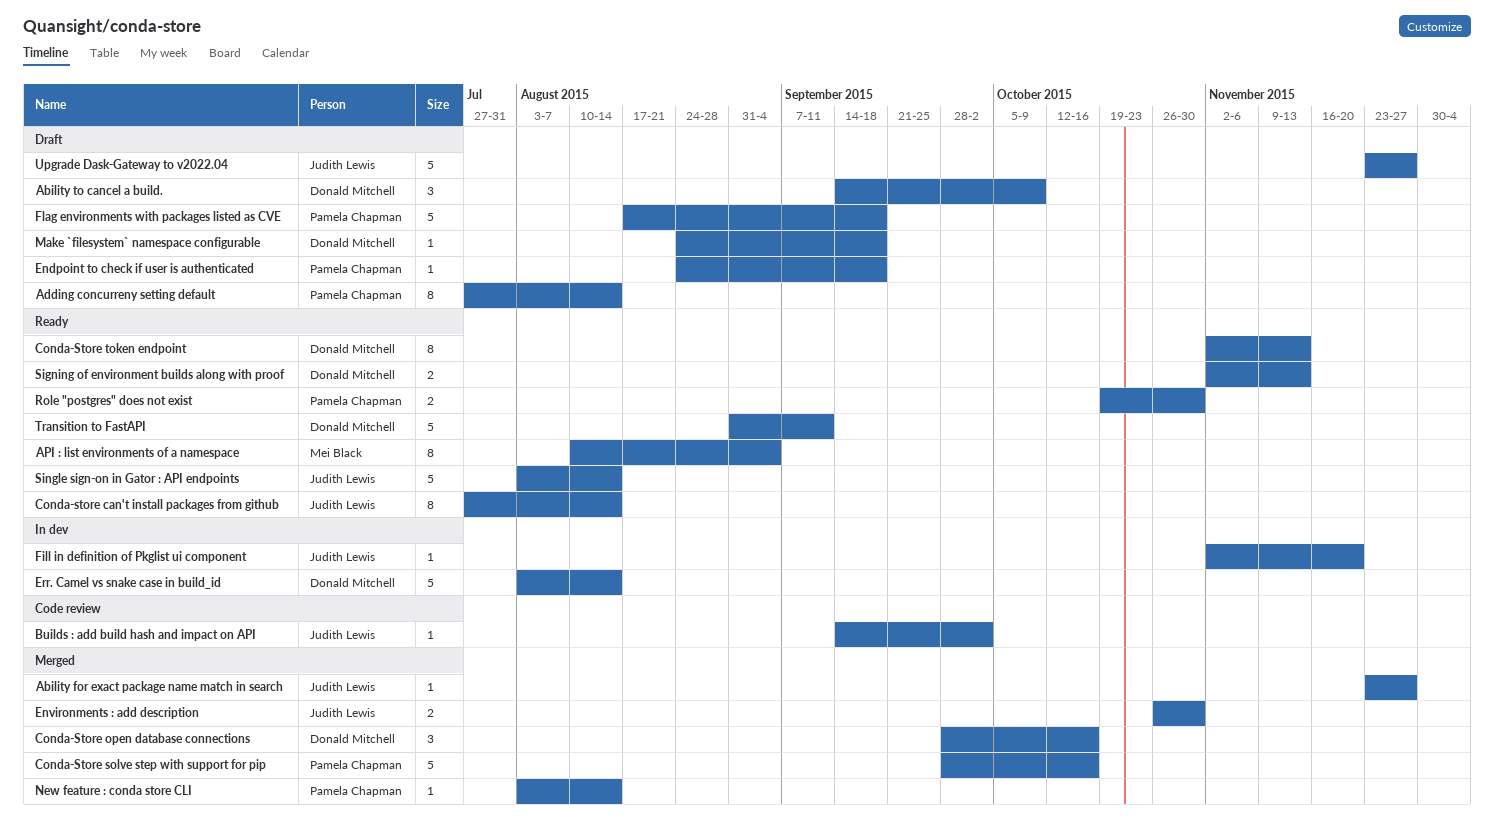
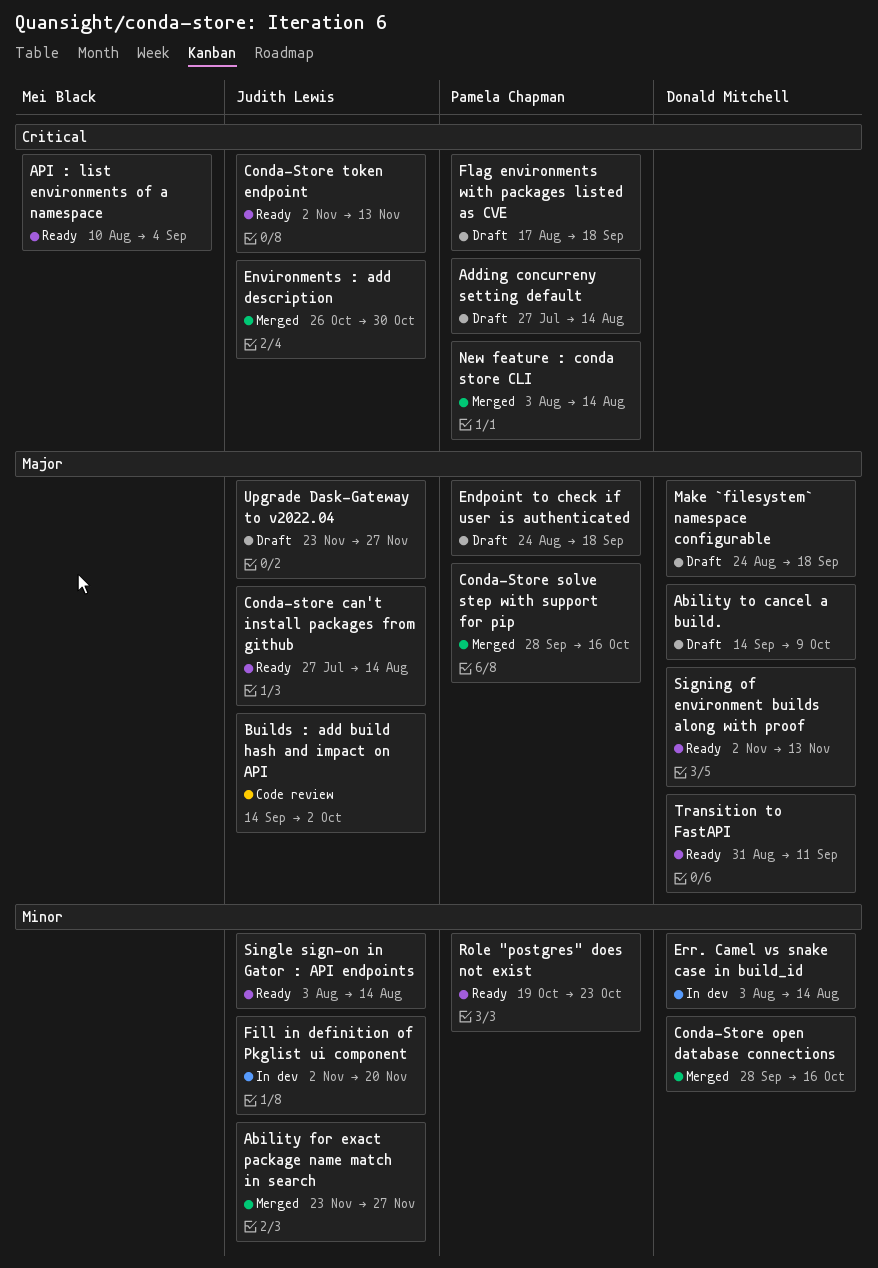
Conda-Store token endpoint, owner: Donald Mitchell -> Judith Lewis
Role "postgres" does not exist, due: Oct 30 -> Oct 23

